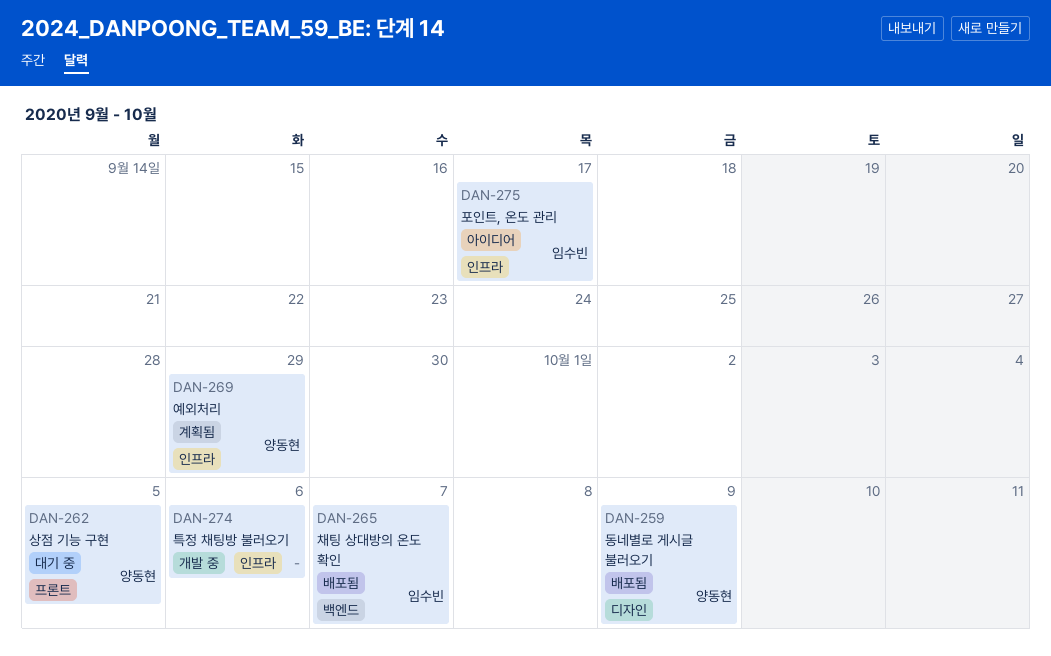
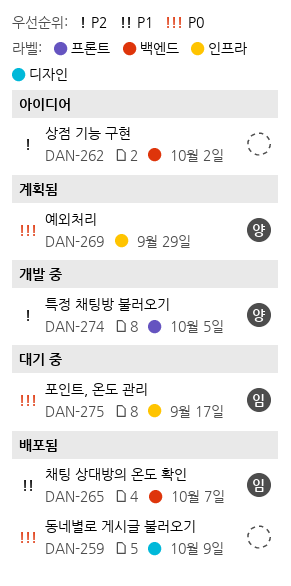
DAN-259, owner: 양동현 -> none
DAN-262, status: 대기 중 -> 아이디어
DAN-262, owner: 양동현 -> none
DAN-262, label: 프론트 -> 백엔드
DAN-262, due: Oct 5 -> Oct 2
DAN-274, owner: none -> 양동현
DAN-274, label: 인프라 -> 프론트
DAN-274, due: Oct 6 -> Oct 5
DAN-275, status: 아이디어 -> 대기 중

